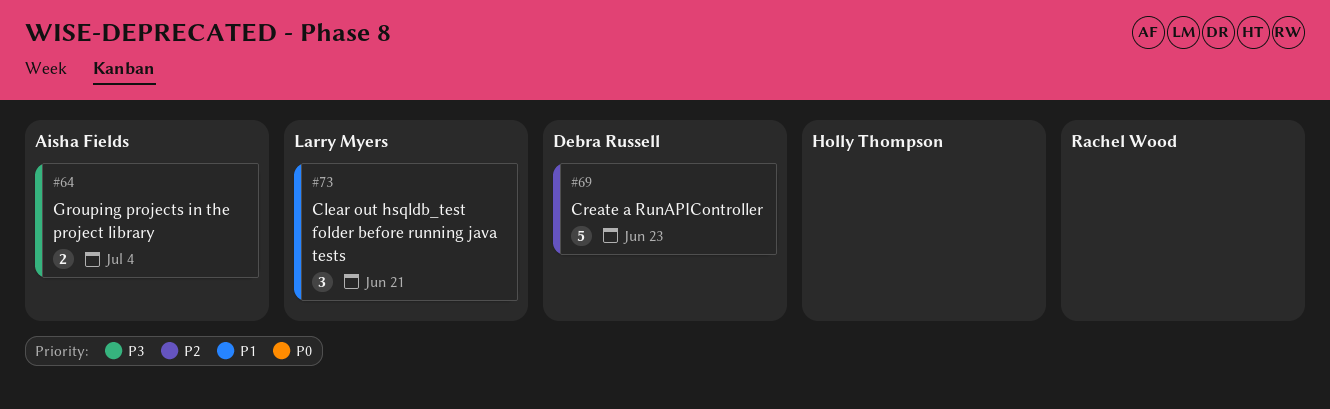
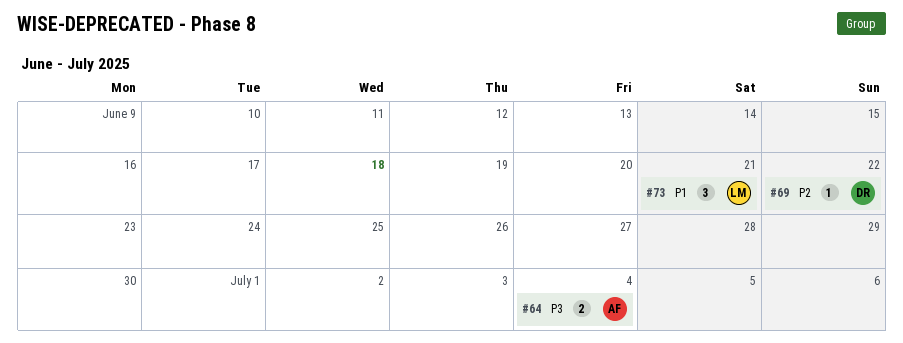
#69, estimate: 5 -> 1
#69, due: Jun 23 -> Jun 22

